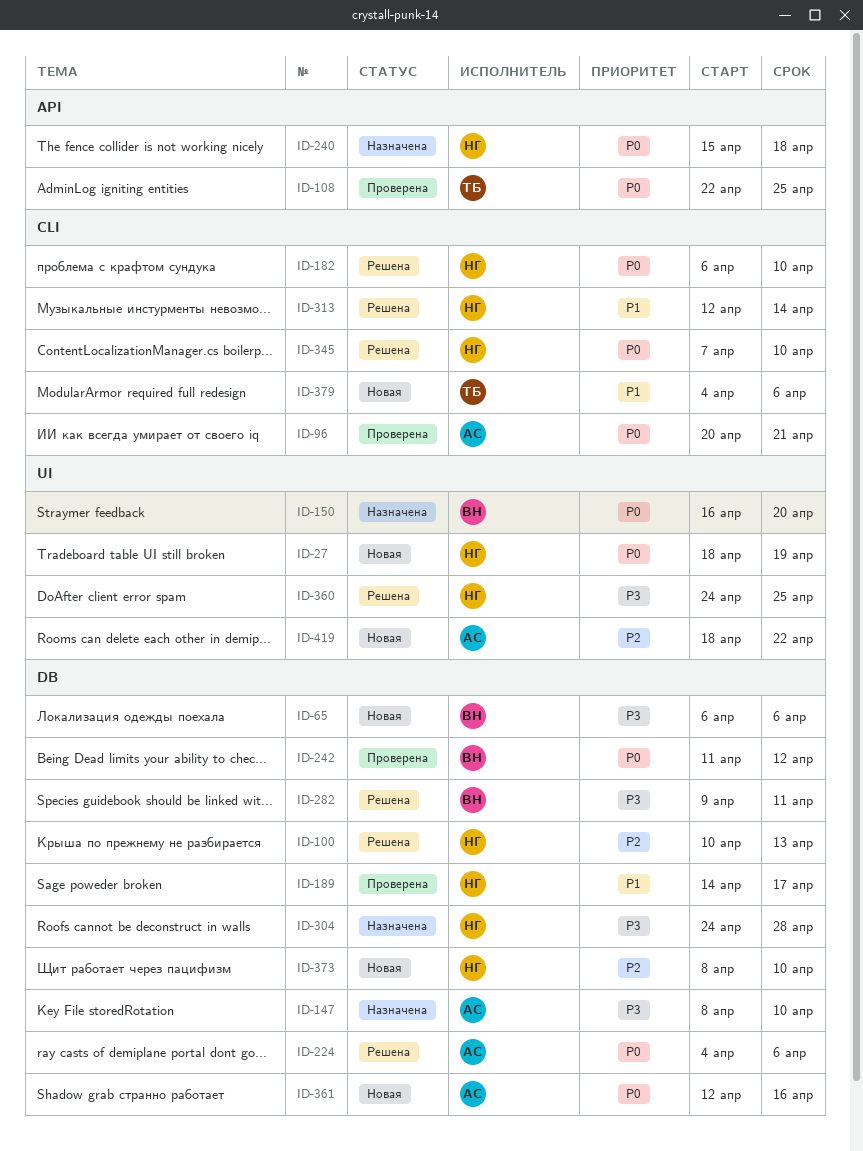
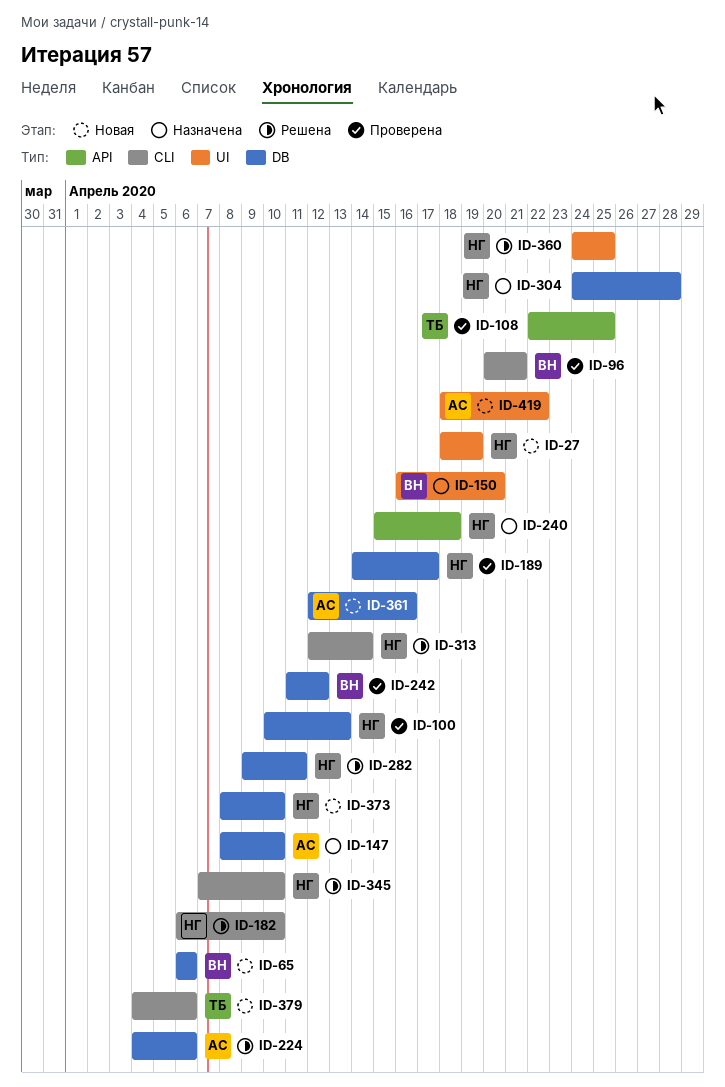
ID-96, owner: АС -> ВН
ID-100, status: Решена -> Проверена
ID-282, owner: ВН -> НГ

